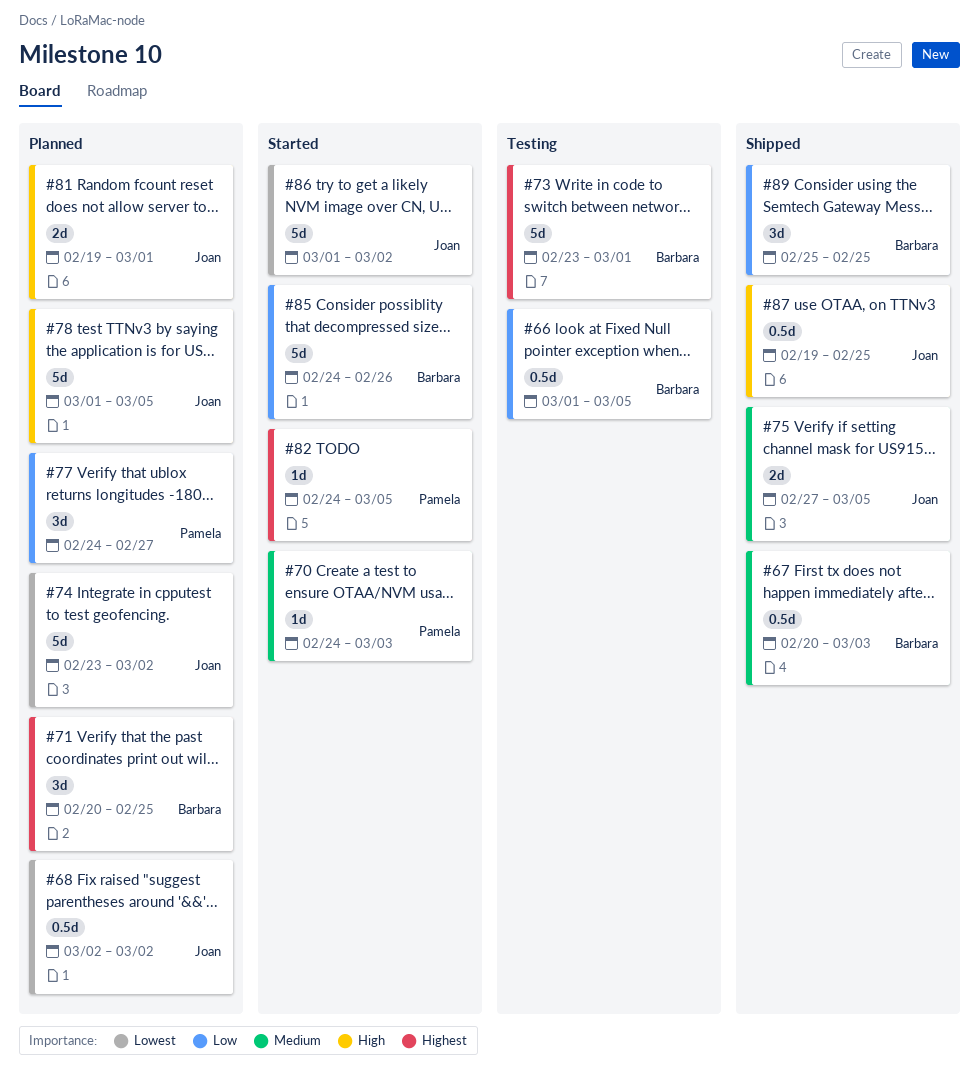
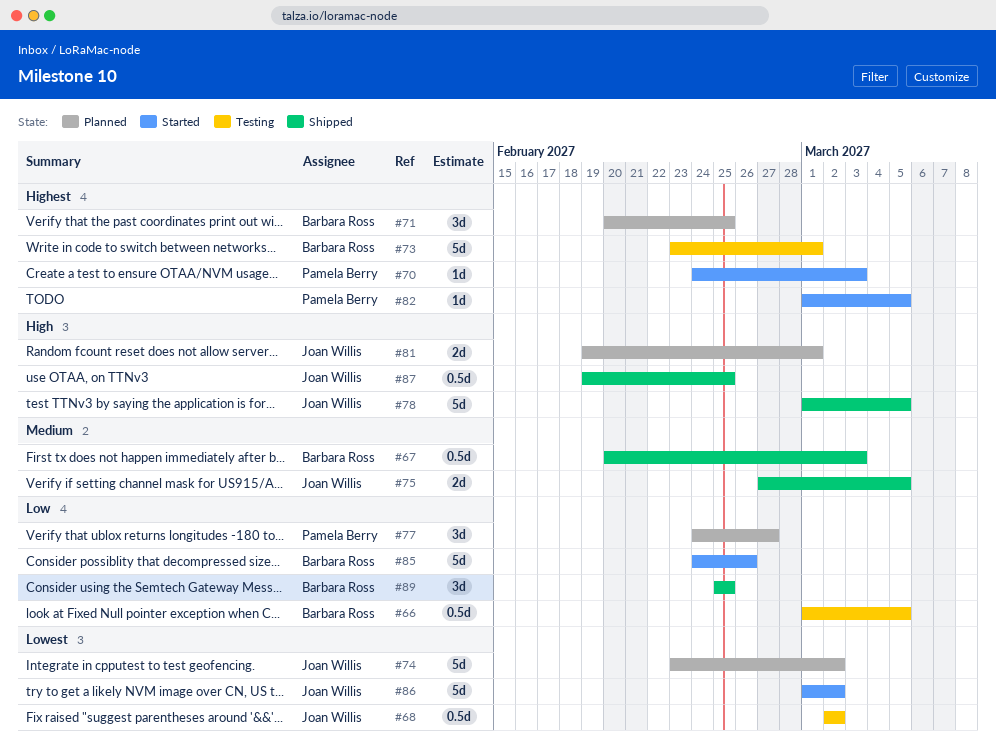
#68, status: Planned -> Testing
#70, priority: Medium -> Highest
#78, status: Planned -> Shipped
#82, start: Feb 24 -> Mar 1

